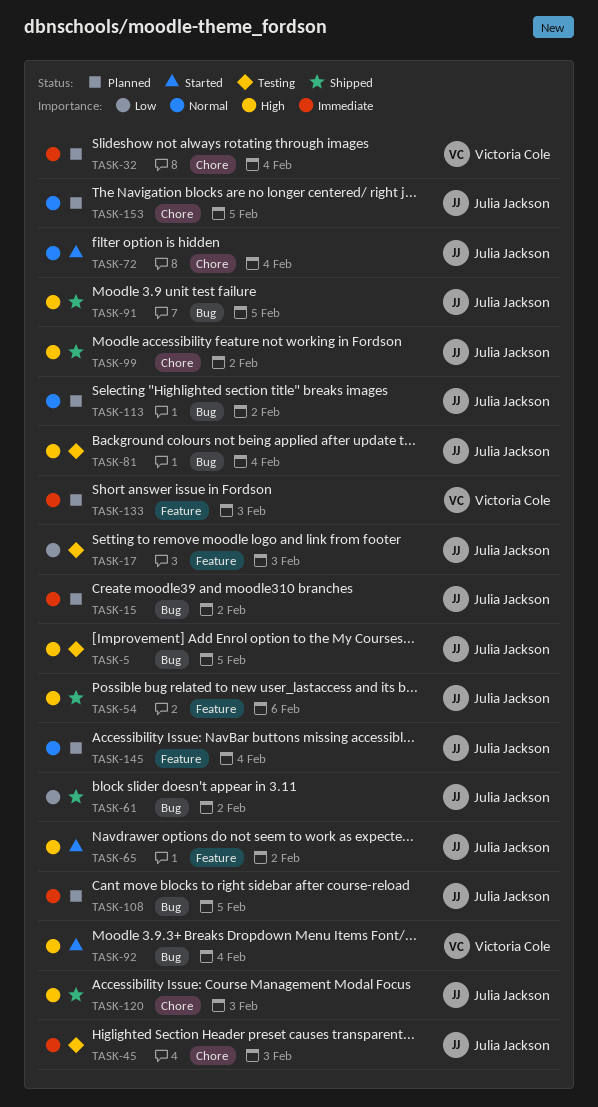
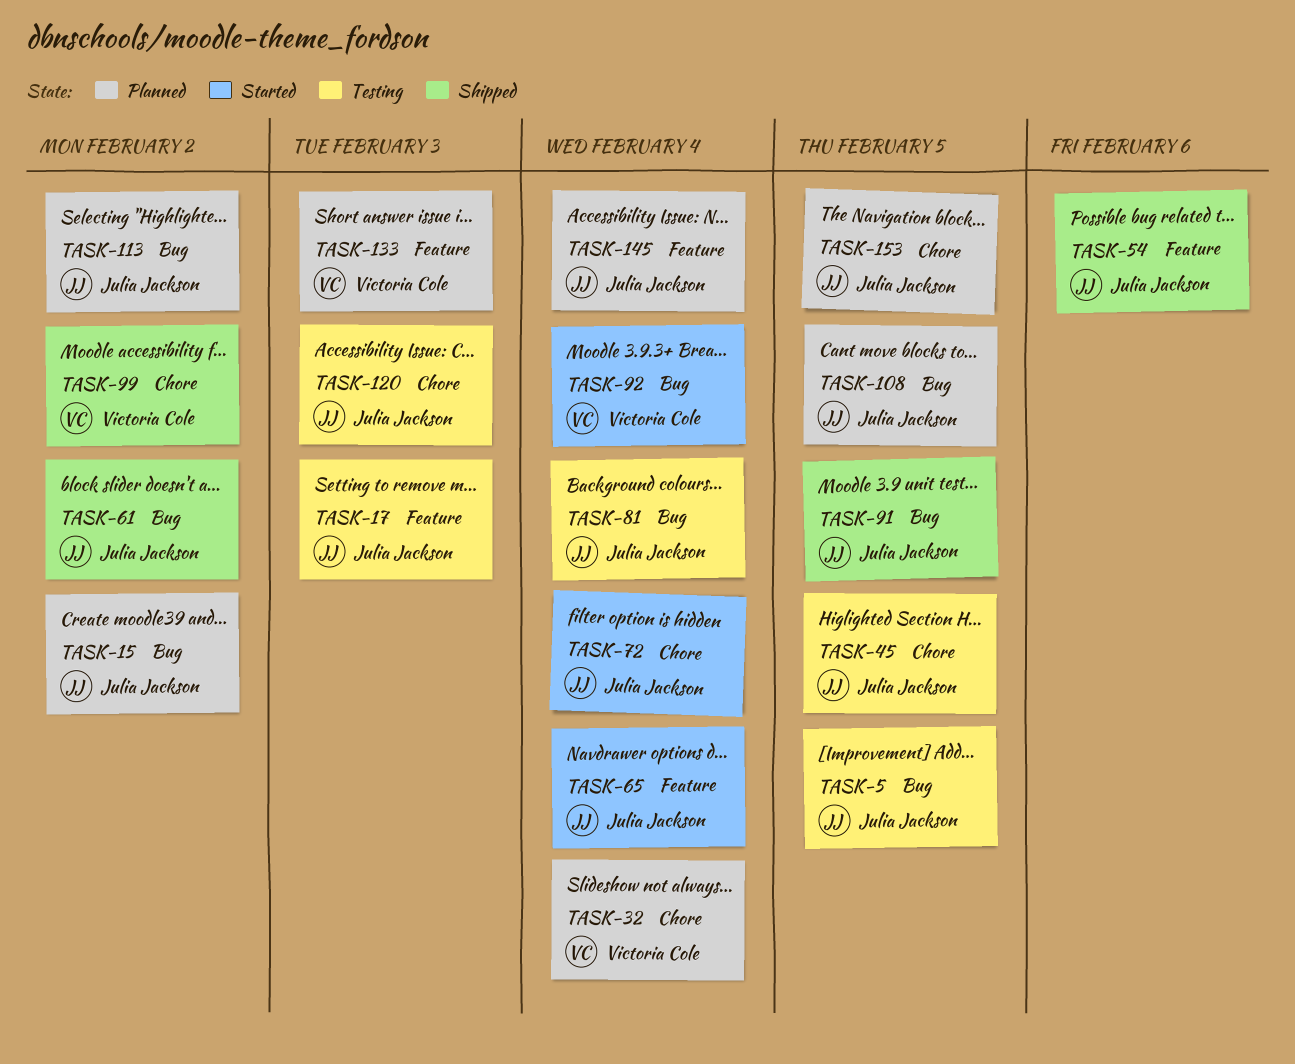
TASK-45, due: Feb 3 -> Feb 5
TASK-65, due: Feb 2 -> Feb 4
TASK-99, owner: Julia Jackson -> Victoria Cole
TASK-120, status: Shipped -> Testing

